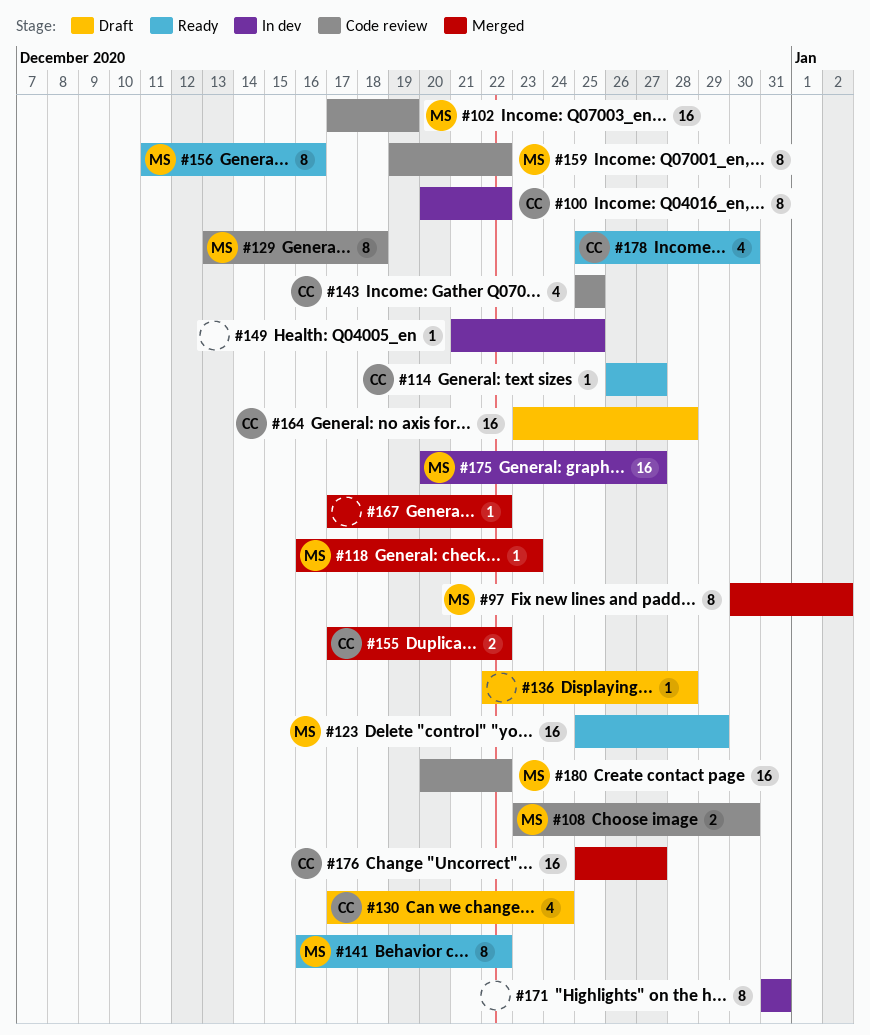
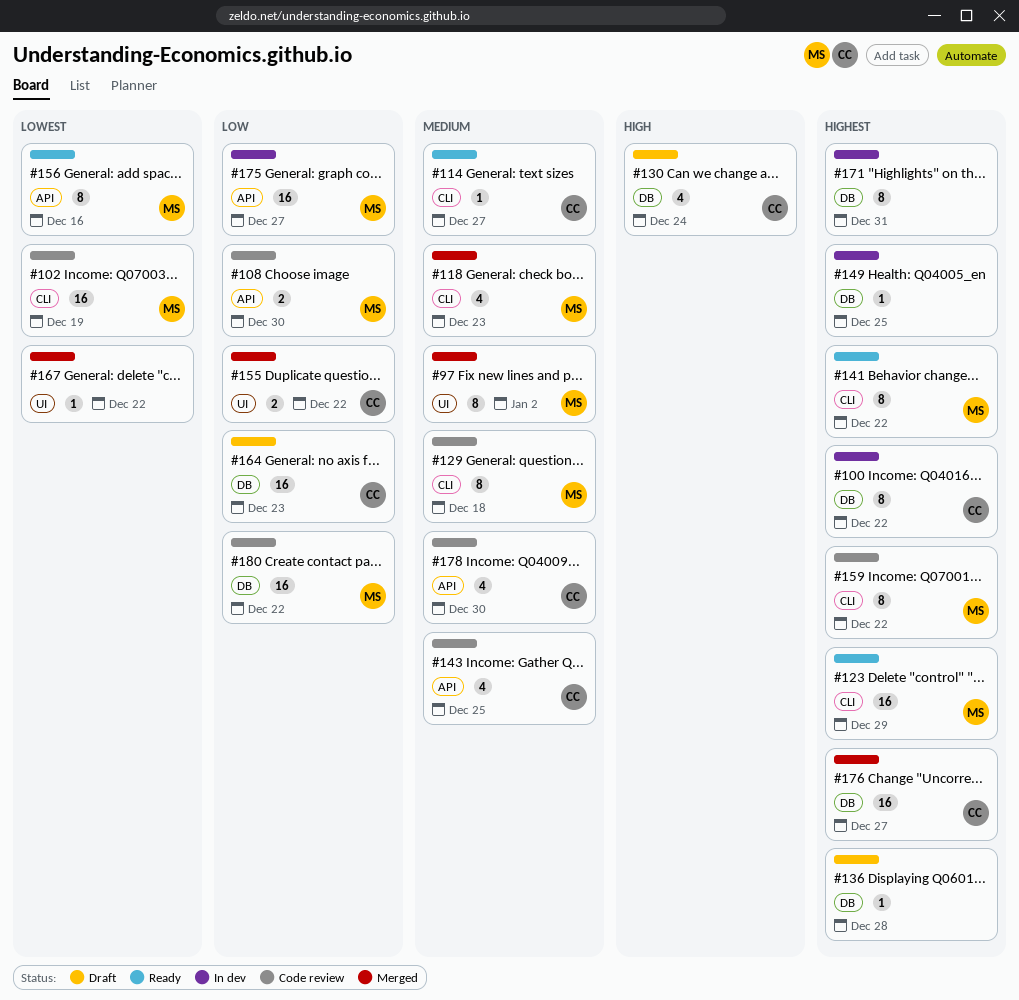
#118, estimate: 1 -> 4
#164, due: Dec 28 -> Dec 23
#178, status: Ready -> Code review

